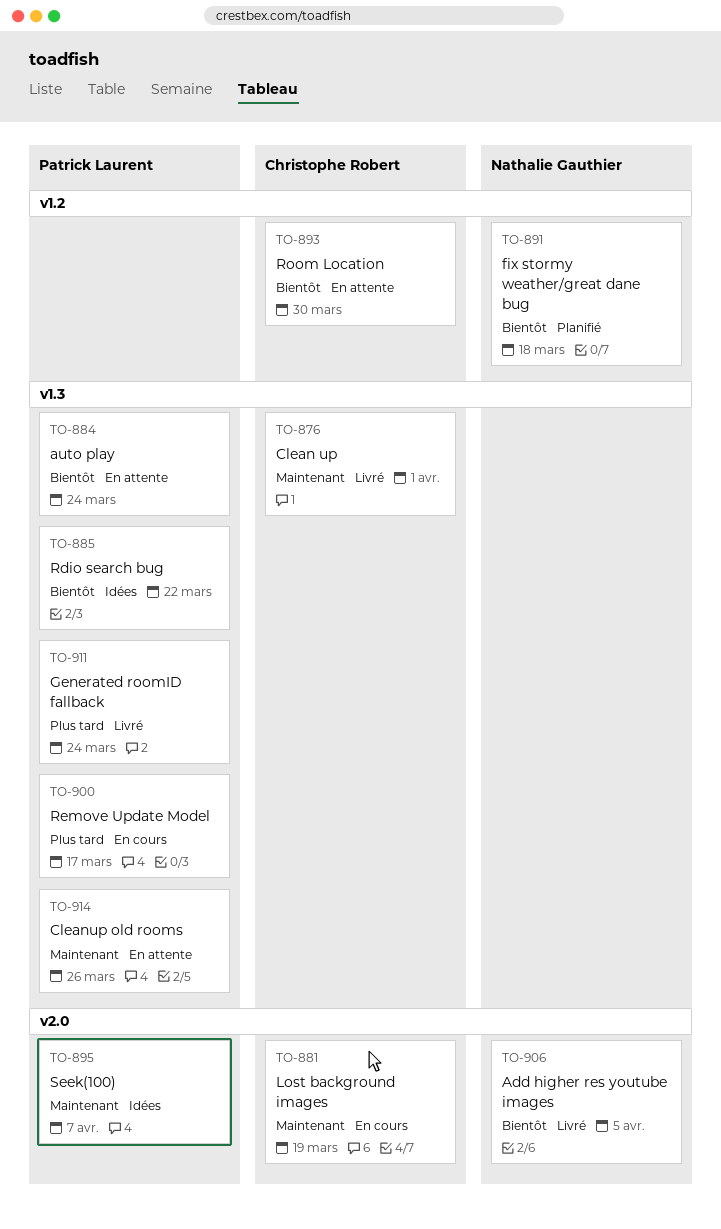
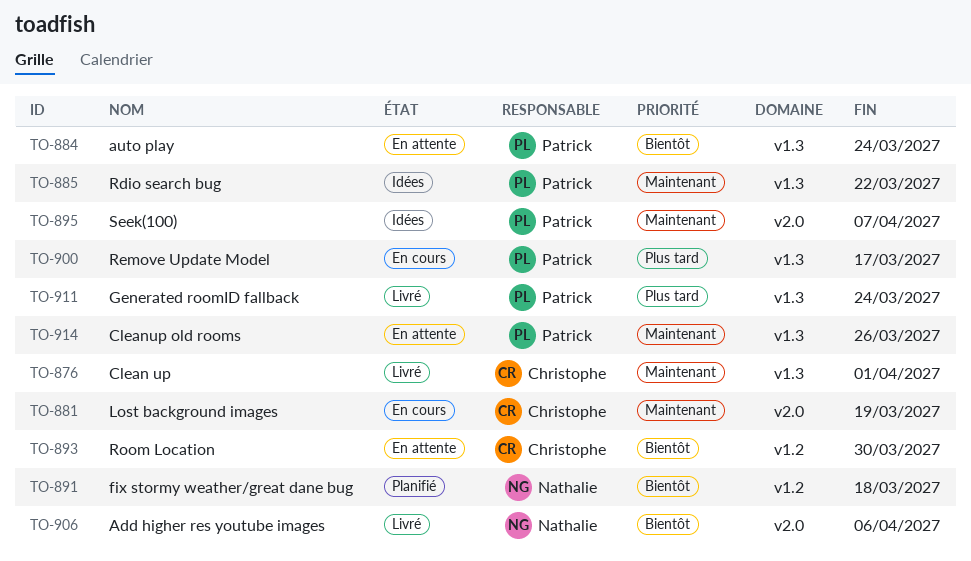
TO-885, priority: Bientôt -> Maintenant
TO-906, due: Apr 5 -> Apr 6

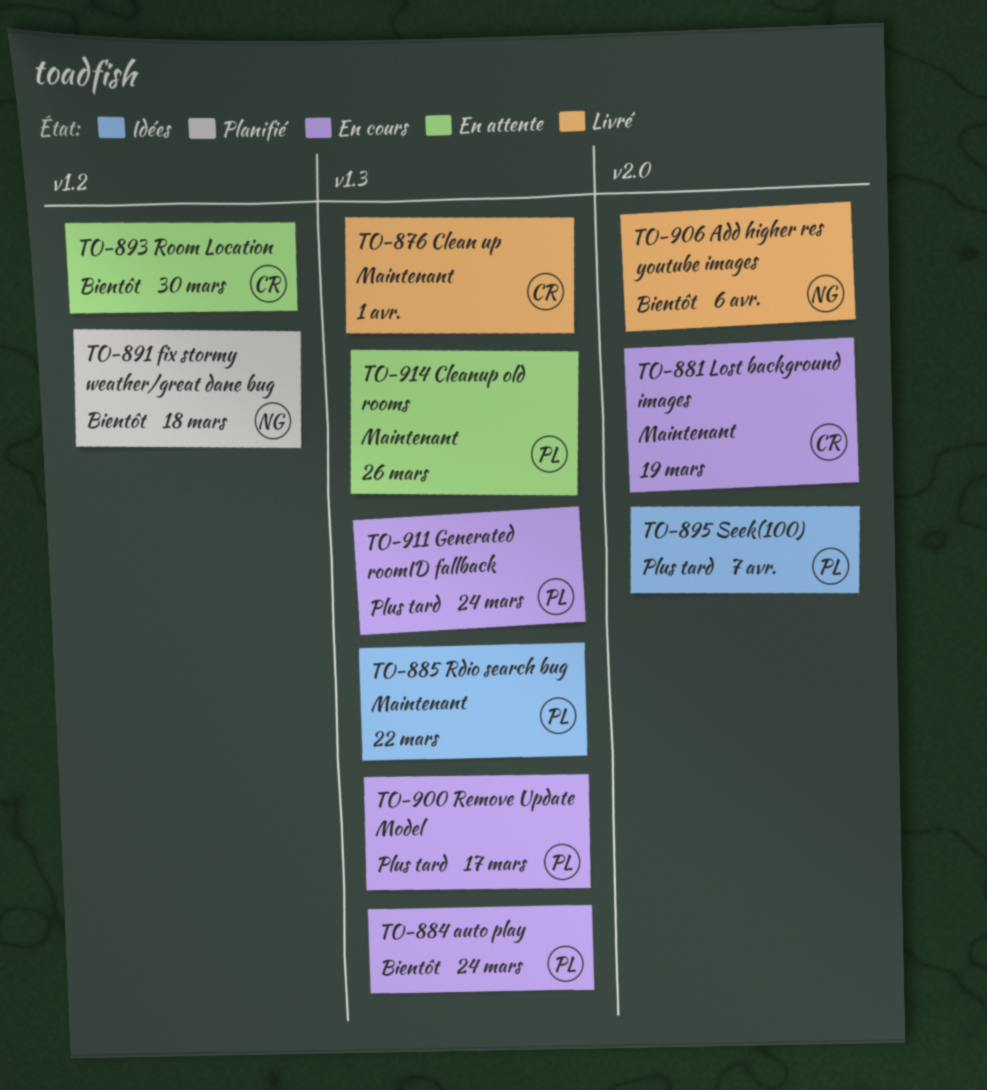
TO-884, status: En attente -> En cours
TO-895, priority: Maintenant -> Plus tard
TO-911, status: Livré -> En cours

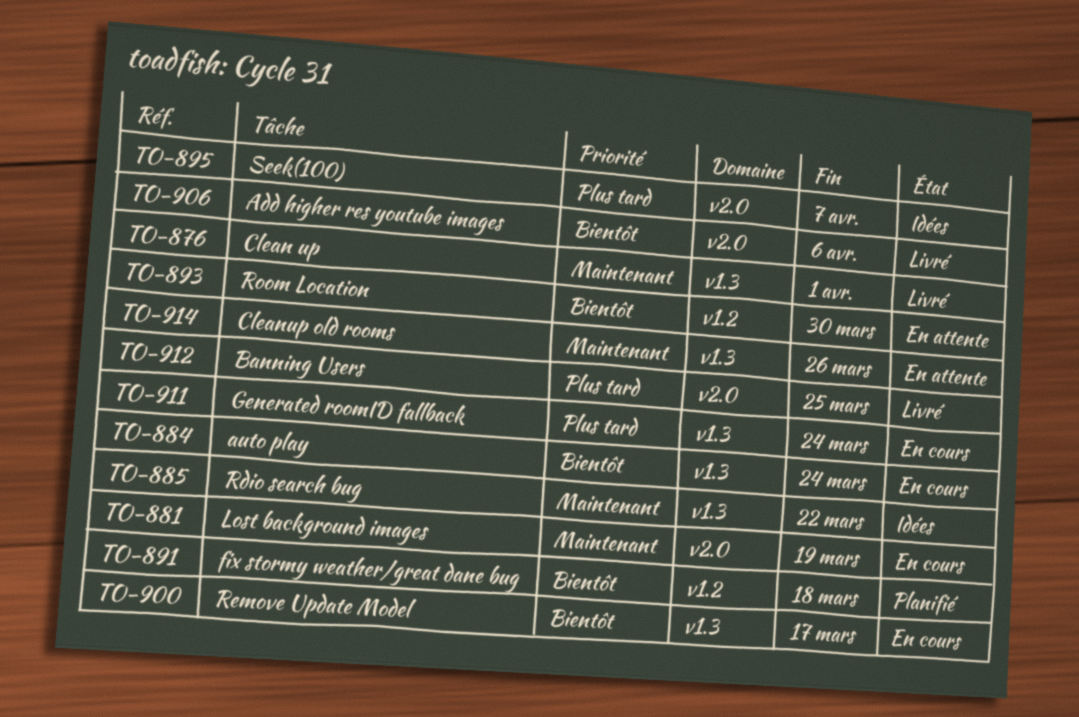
TO-900, priority: Plus tard -> Bientôt
TO-912: none -> present

